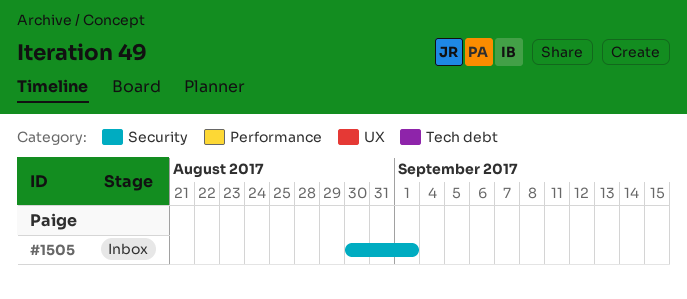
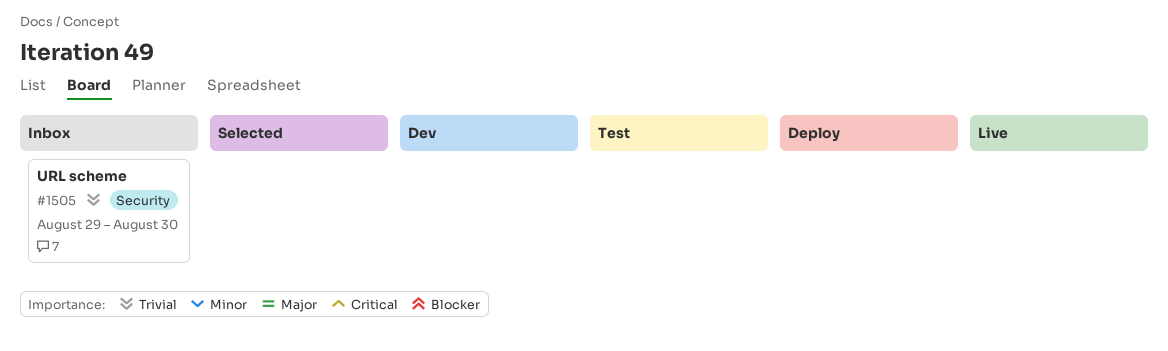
#1505, start: Aug 30 -> Aug 29
#1505, due: Sep 1 -> Aug 30

